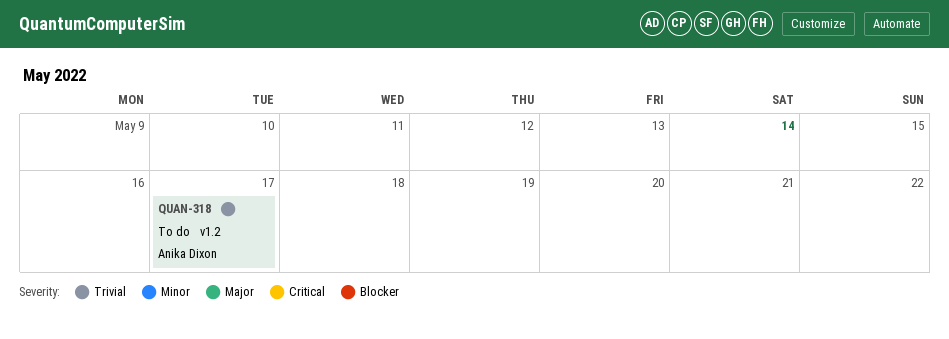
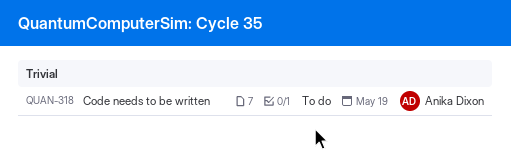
QUAN-318, due: May 17 -> May 19

